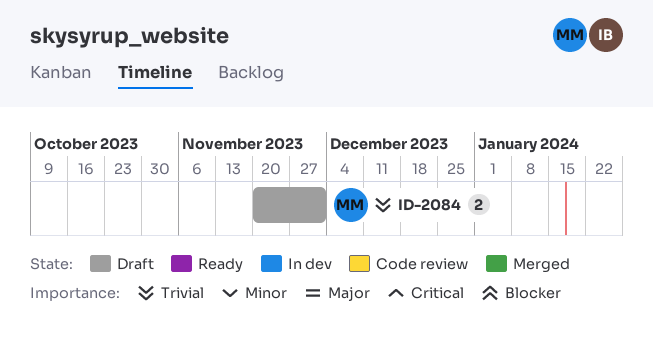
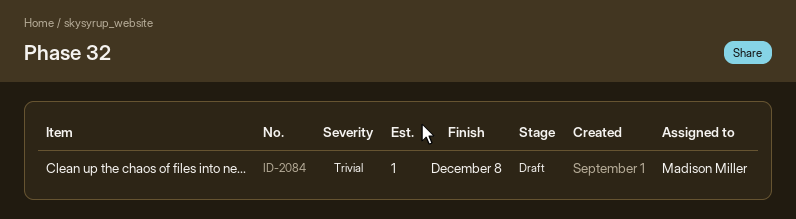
ID-2084, estimate: 2 -> 1
ID-2084, due: Dec 1 -> Dec 8

